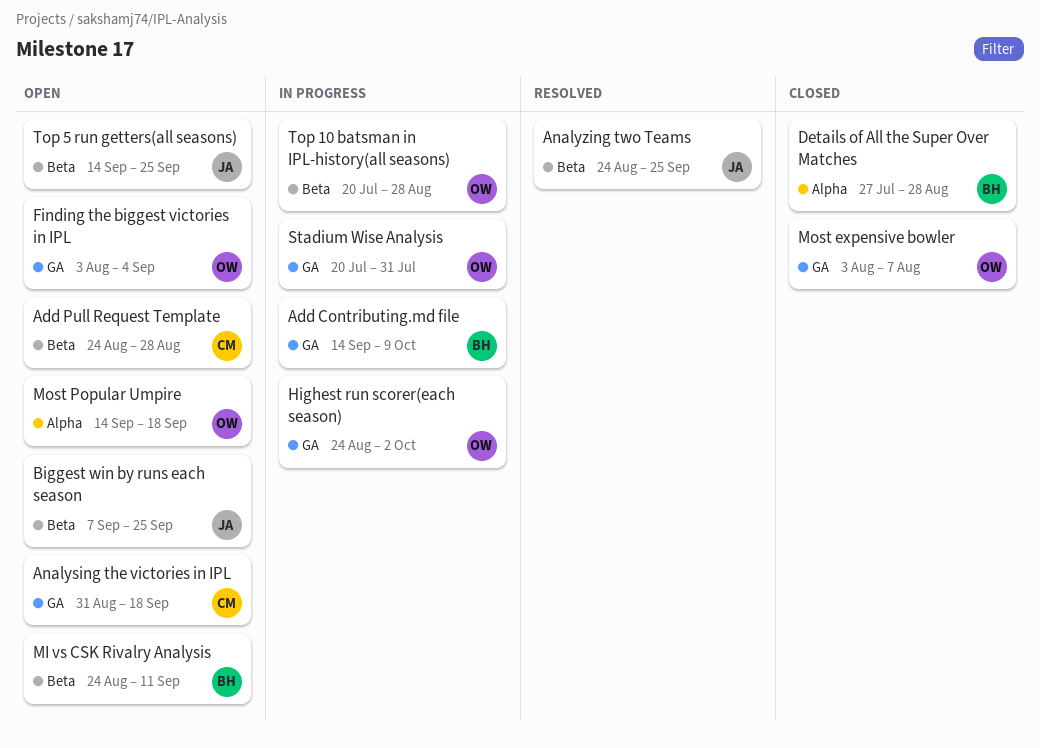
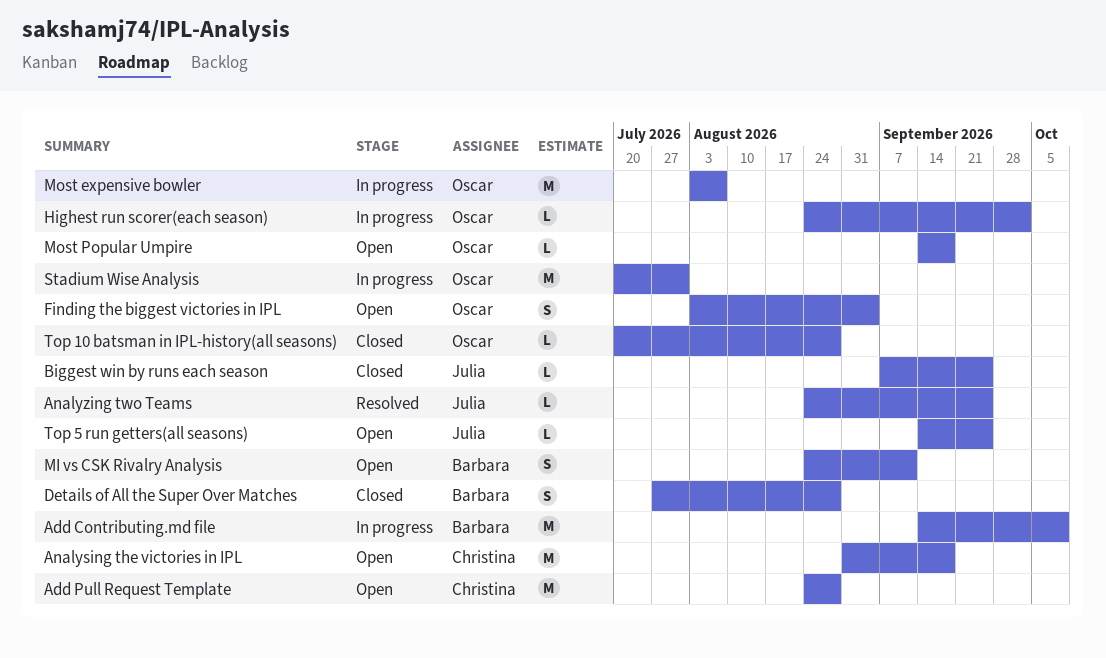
Biggest win by runs each season, status: Open -> Closed
Most expensive bowler, status: Closed -> In progress
Top 10 batsman in IPL-history(all seasons), status: In progress -> Closed

